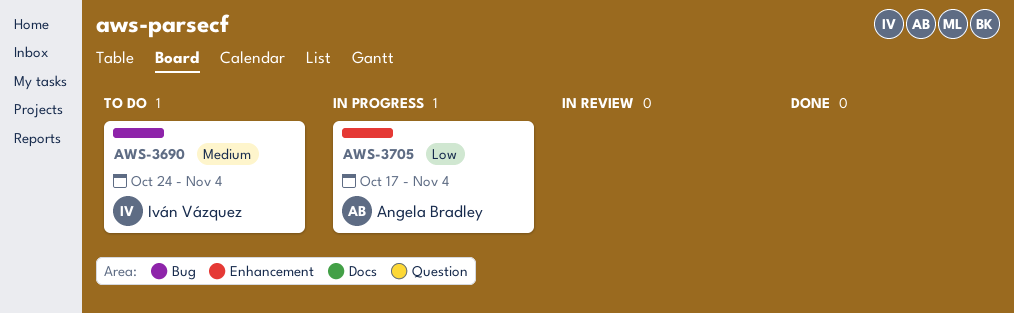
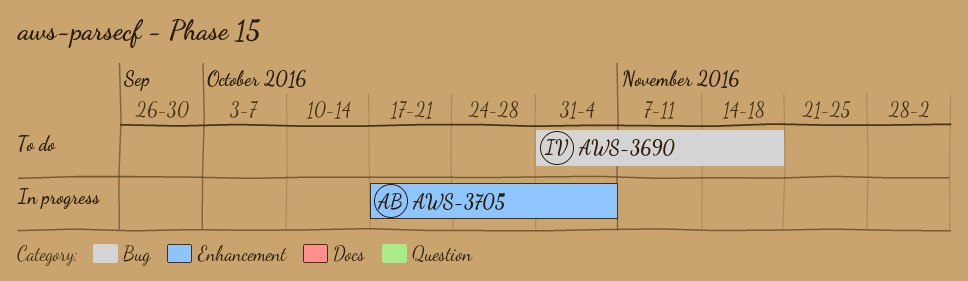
AWS-3690, start: Oct 24 -> Oct 31
AWS-3690, due: Nov 4 -> Nov 18

